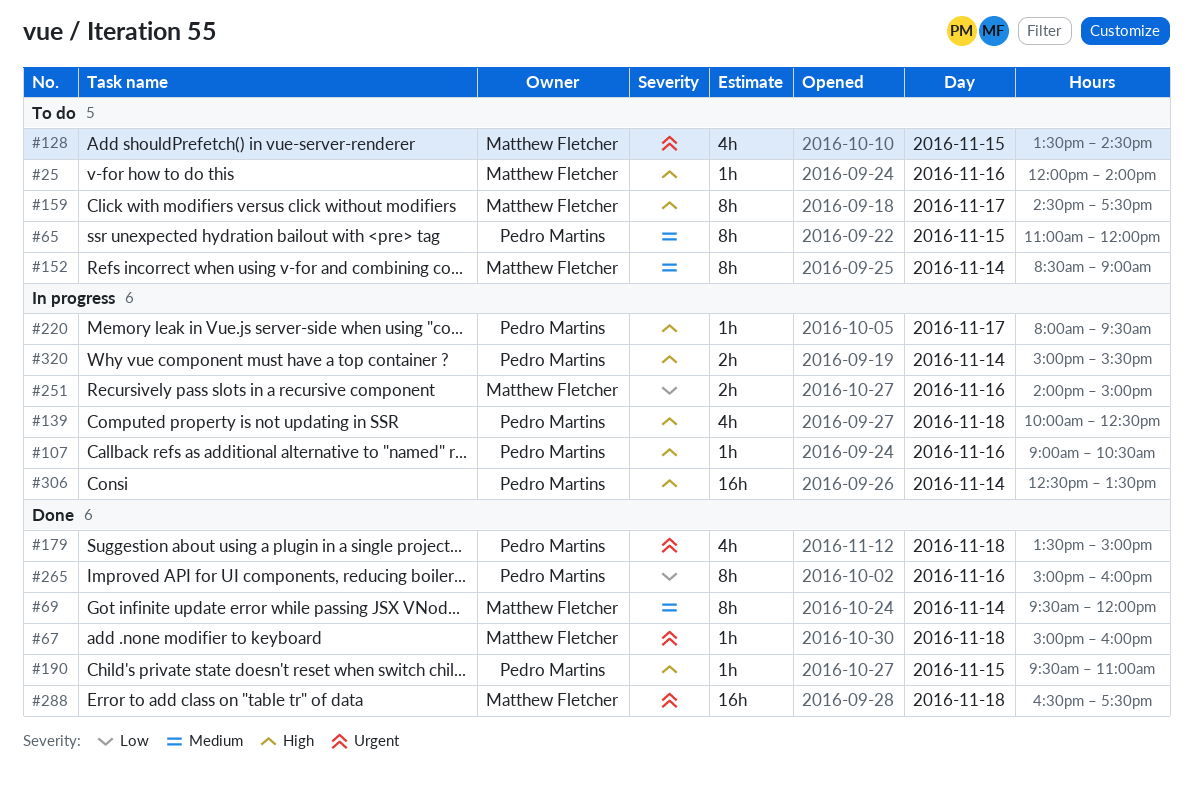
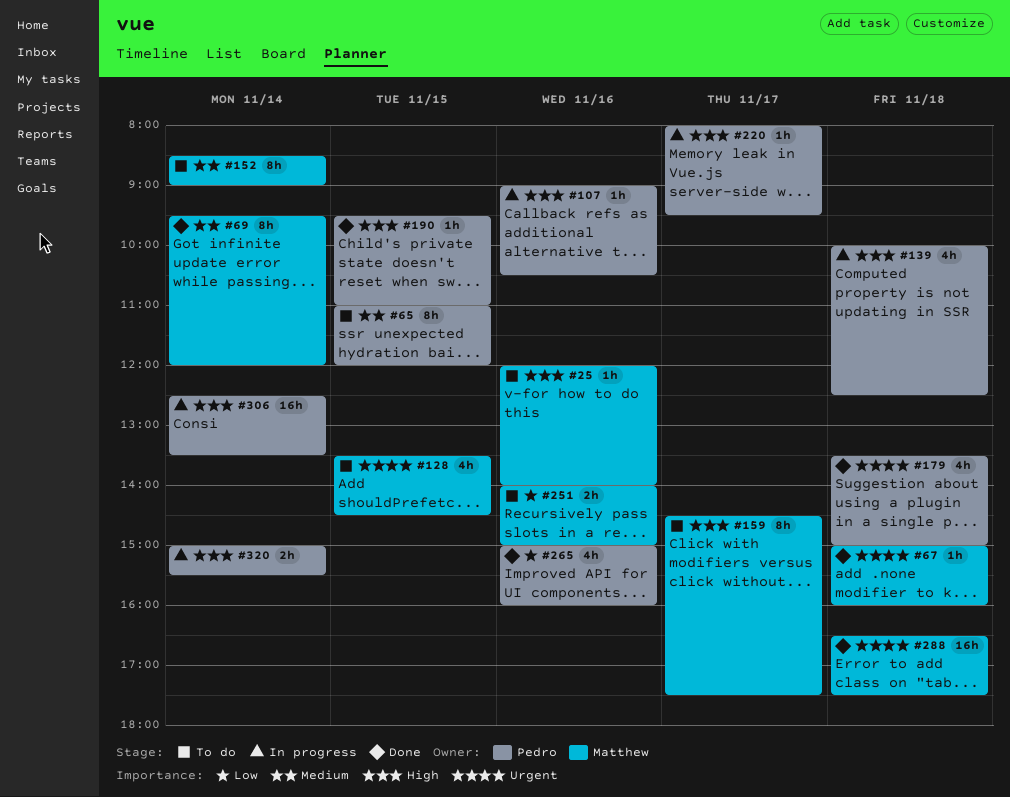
#251, status: In progress -> To do
#265, estimate: 8h -> 4h

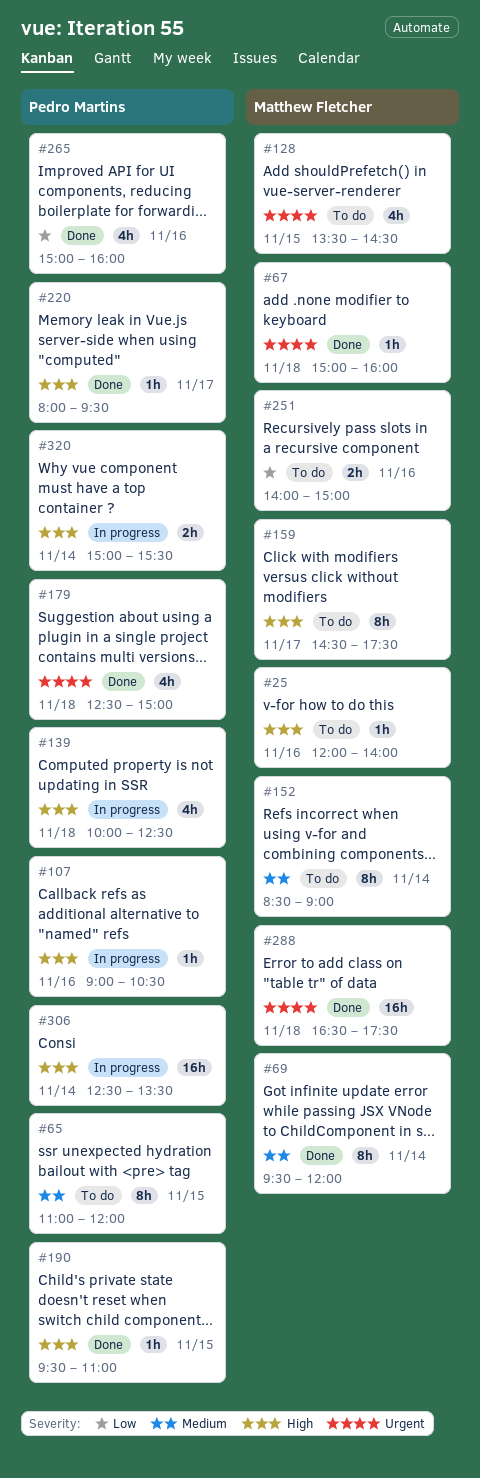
#179, begins: 13:30 -> 12:30
#220, status: In progress -> Done

